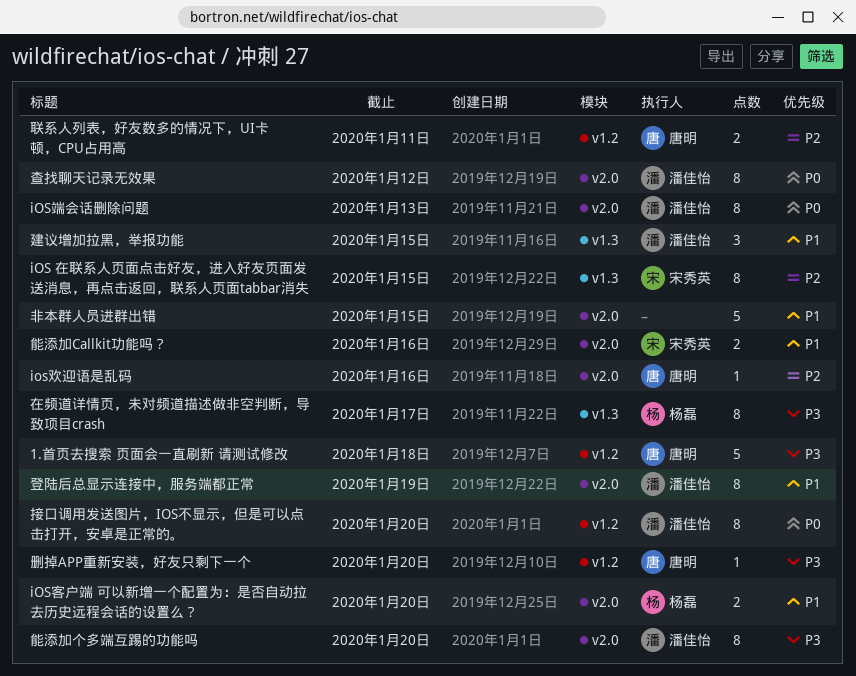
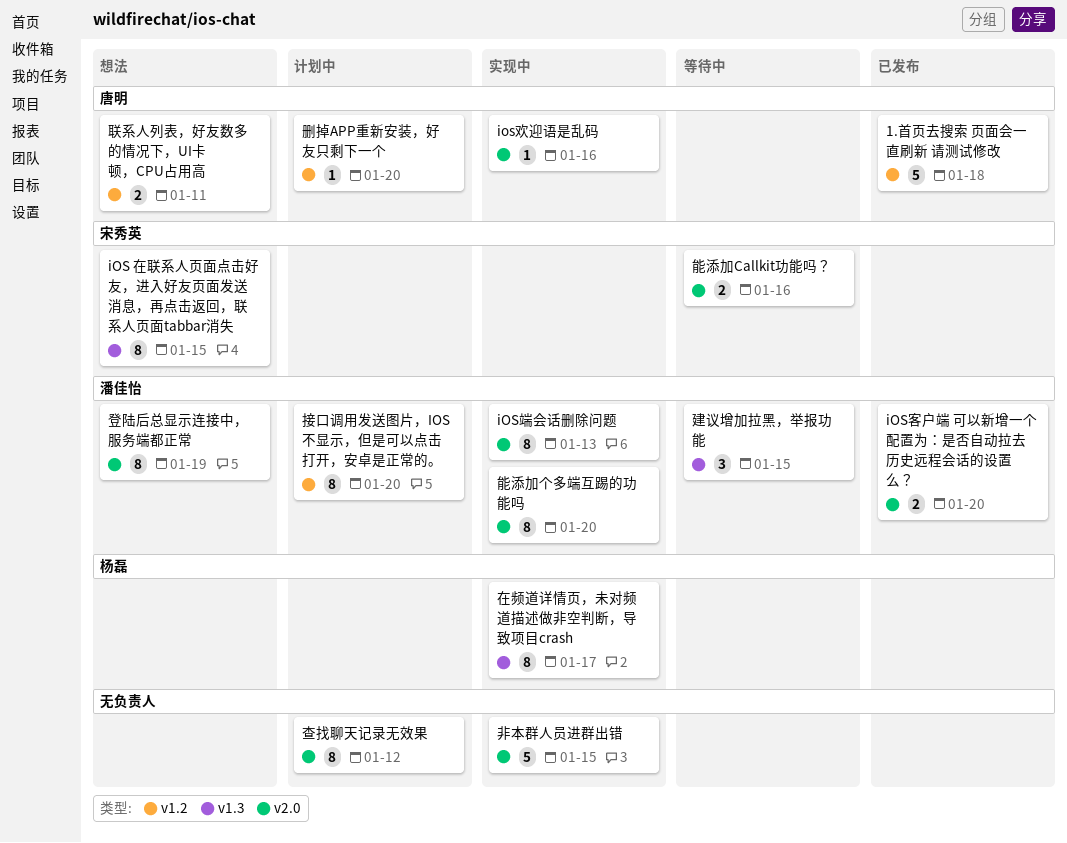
iOS客户端 可以新增一个配置为：是否自动拉去历史远程会话的设置么？, owner: 杨磊 -> 潘佳怡
查找聊天记录无效果, owner: 潘佳怡 -> none

